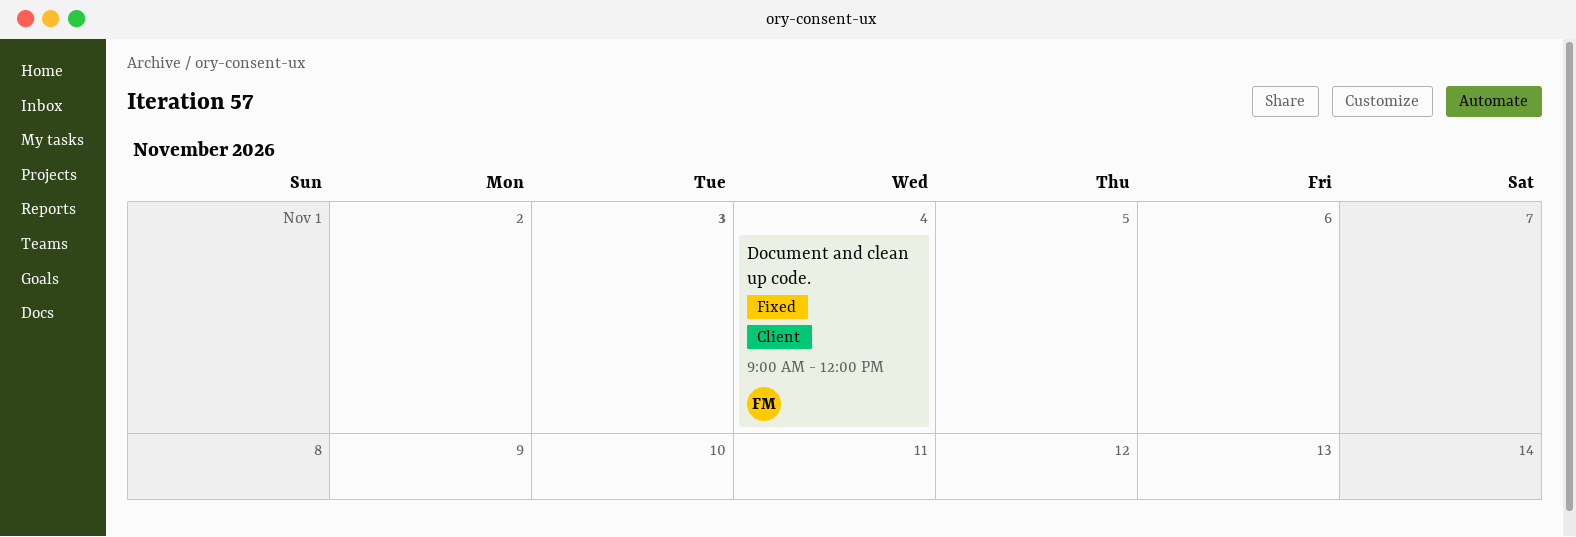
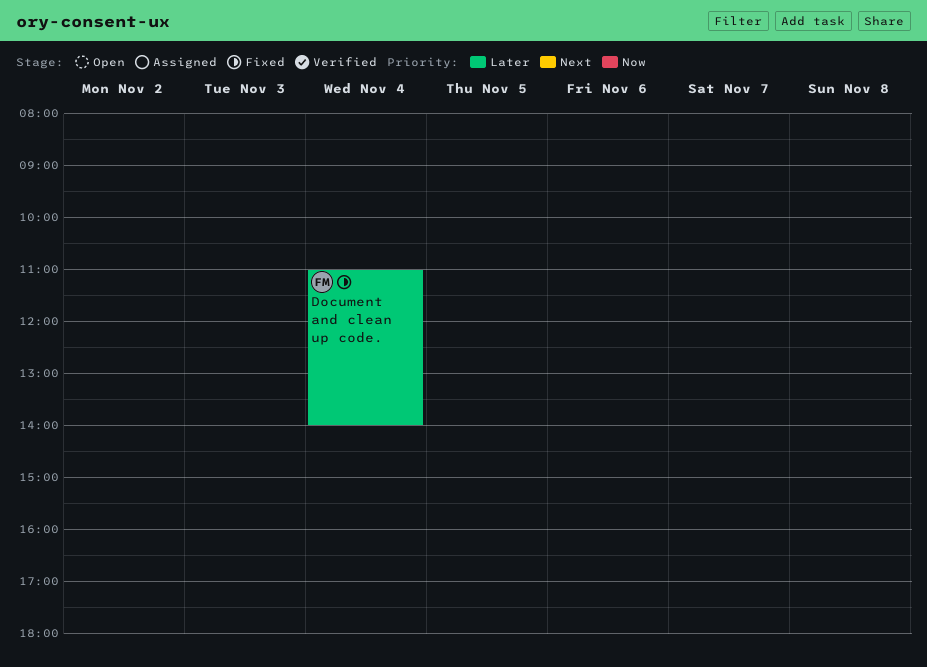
Document and clean up code., begins: 09:00 -> 11:00
Document and clean up code., ends: 12:00 -> 14:00

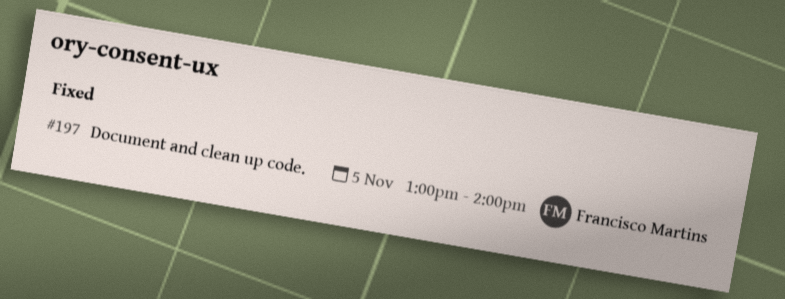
Document and clean up code., day: Nov 4 -> Nov 5
Document and clean up code., begins: 11:00 -> 13:00

